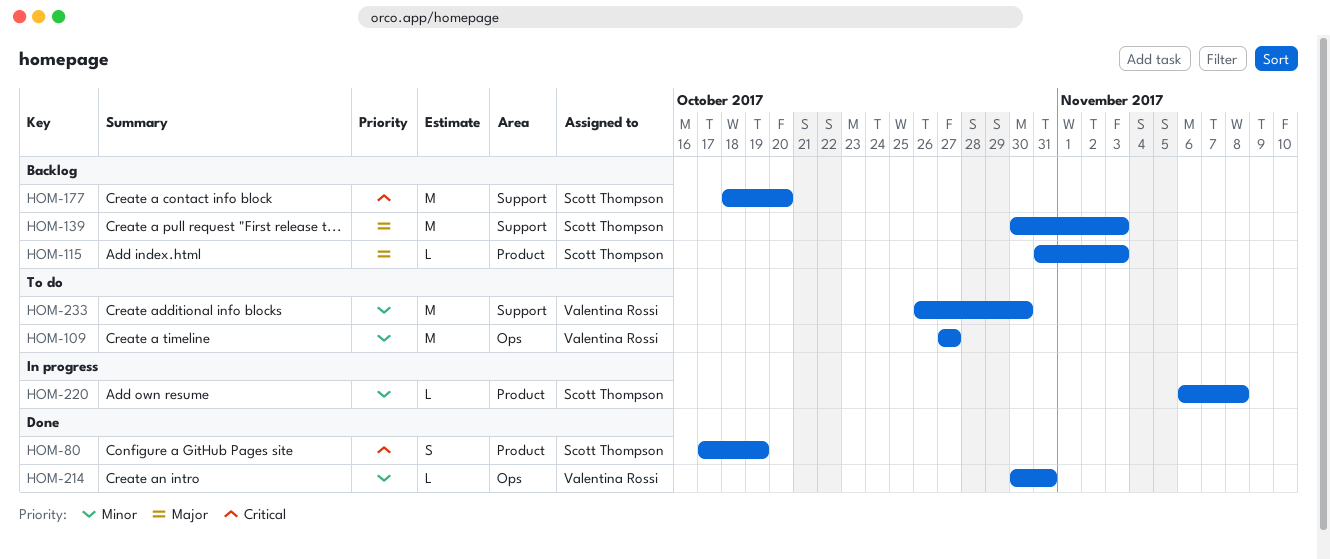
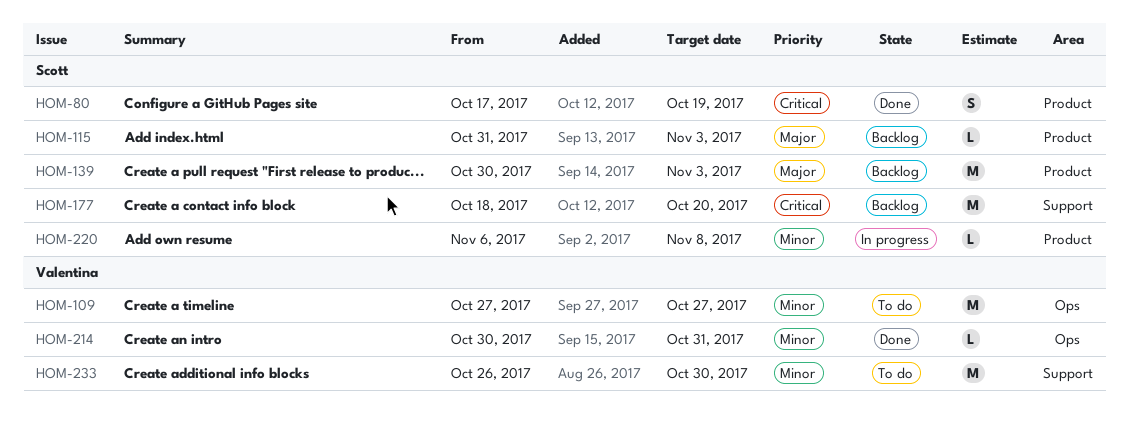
HOM-139, label: Support -> Product

